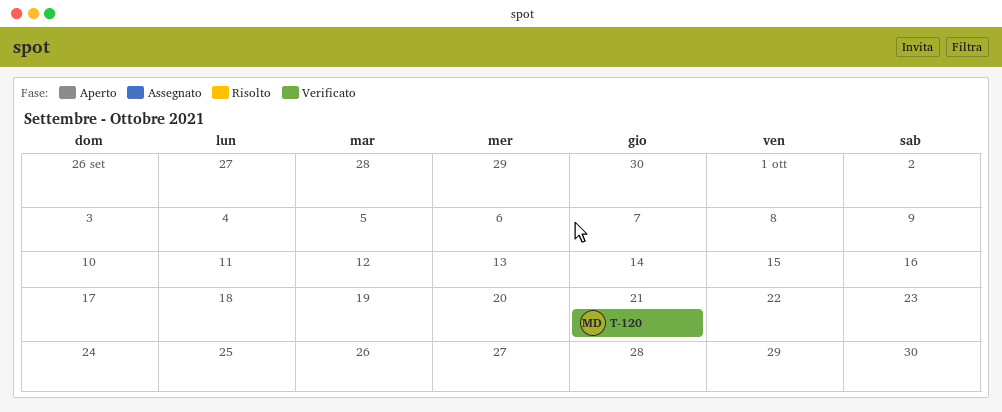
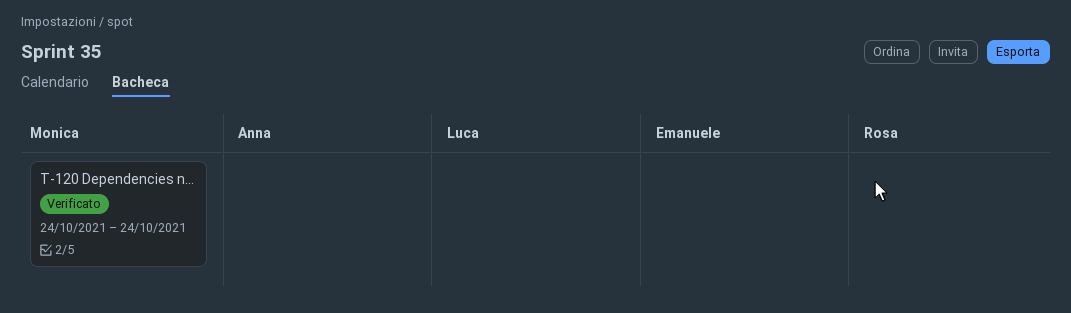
T-120, start: Oct 21 -> Oct 24
T-120, due: Oct 21 -> Oct 24

